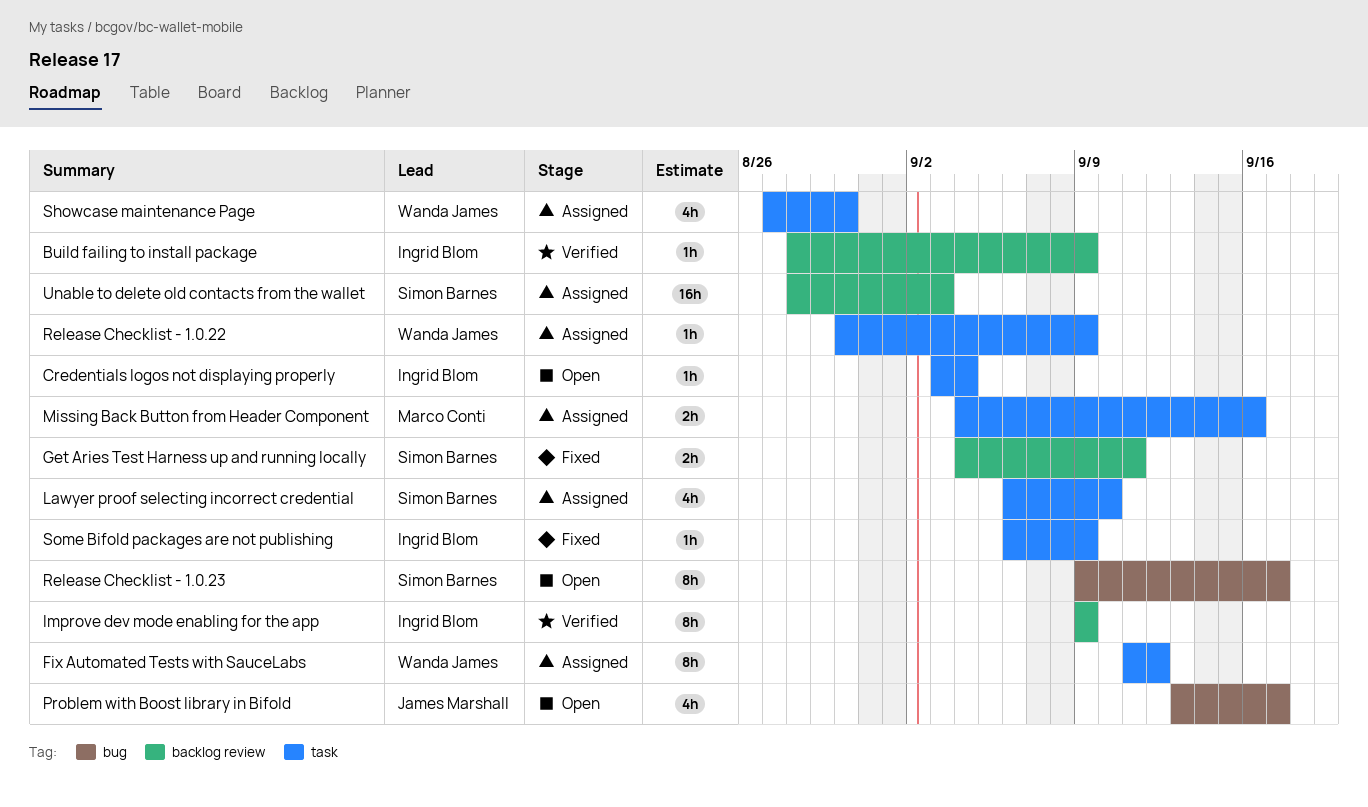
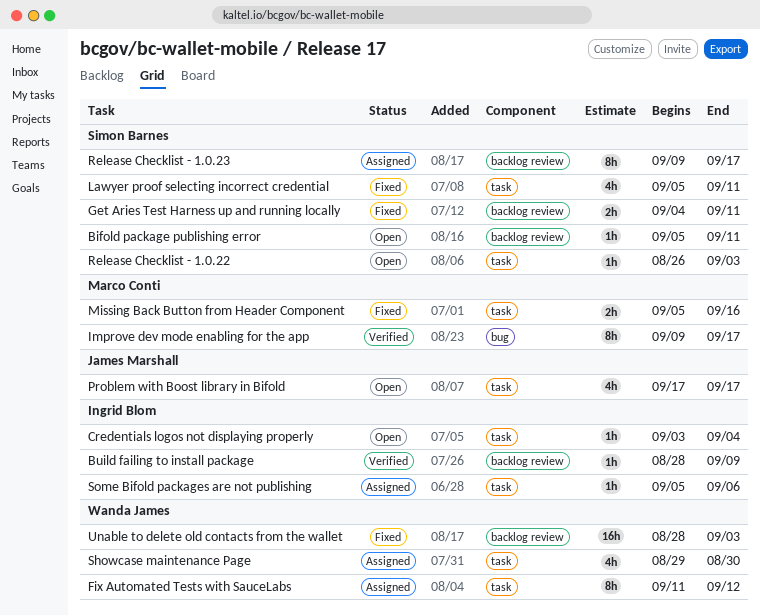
Bifold package publishing error: none -> present
Improve dev mode enabling for the app, owner: Ingrid Blom -> Marco Conti
Improve dev mode enabling for the app, label: backlog review -> bug
Improve dev mode enabling for the app, due: Sep 9 -> Sep 17
Lawyer proof selecting incorrect credential, status: Assigned -> Fixed
Lawyer proof selecting incorrect credential, start: Sep 6 -> Sep 5
Lawyer proof selecting incorrect credential, due: Sep 10 -> Sep 11
Missing Back Button from Header Component, status: Assigned -> Fixed
Missing Back Button from Header Component, start: Sep 4 -> Sep 5
Problem with Boost library in Bifold, label: bug -> task
Problem with Boost library in Bifold, start: Sep 13 -> Sep 17
Release Checklist - 1.0.22, status: Assigned -> Open
Release Checklist - 1.0.22, owner: Wanda James -> Simon Barnes
Release Checklist - 1.0.22, start: Aug 30 -> Aug 26
Release Checklist - 1.0.22, due: Sep 9 -> Sep 3
Release Checklist - 1.0.23, status: Open -> Assigned
Release Checklist - 1.0.23, label: bug -> backlog review
Showcase maintenance Page, start: Aug 27 -> Aug 29
Some Bifold packages are not publishing, status: Fixed -> Assigned
Some Bifold packages are not publishing, start: Sep 6 -> Sep 5
Some Bifold packages are not publishing, due: Sep 9 -> Sep 6
Unable to delete old contacts from the wallet, status: Assigned -> Fixed
Unable to delete old contacts from the wallet, owner: Simon Barnes -> Wanda James

